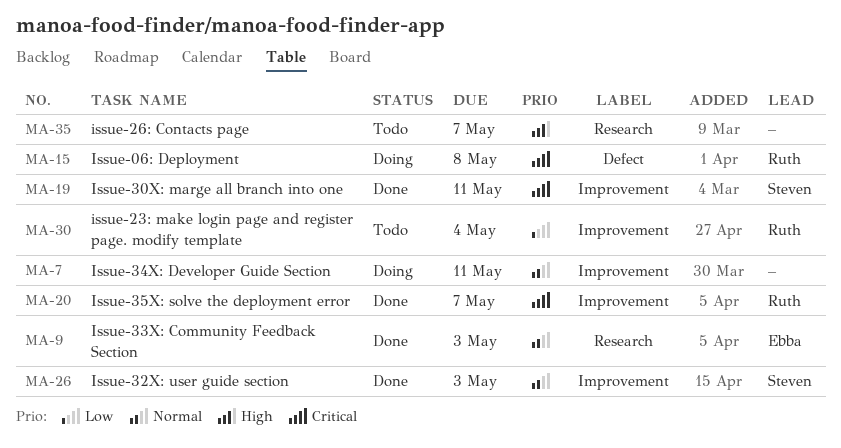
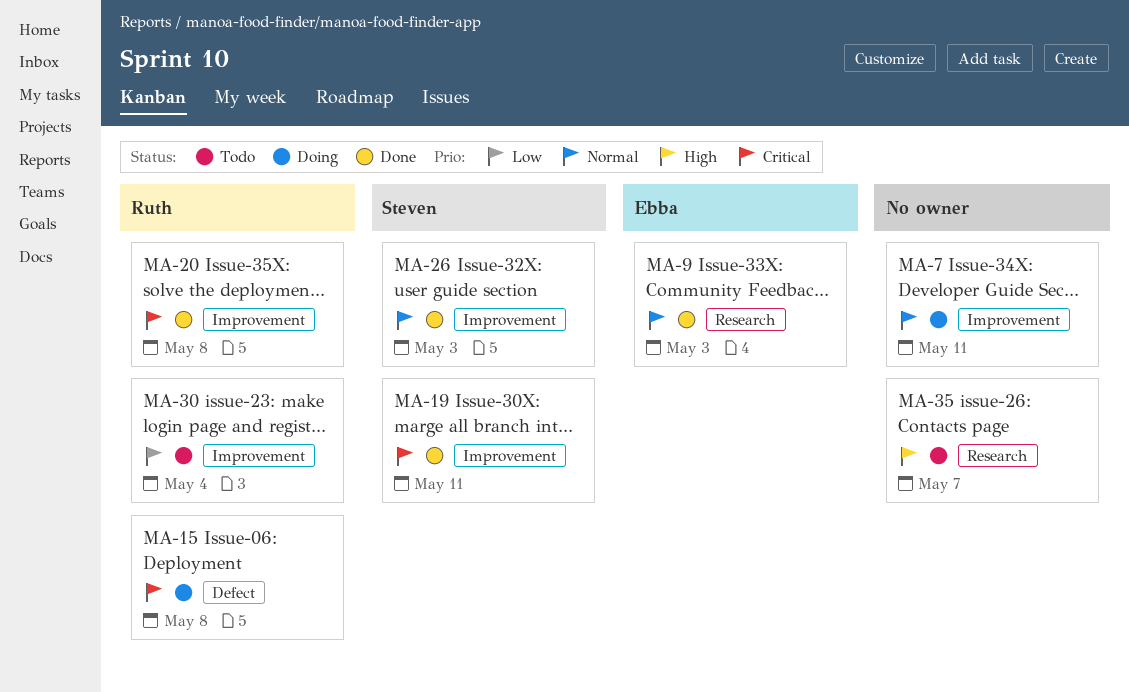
MA-20, due: May 7 -> May 8

